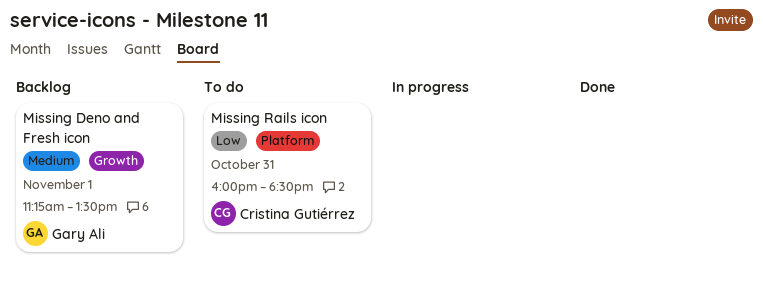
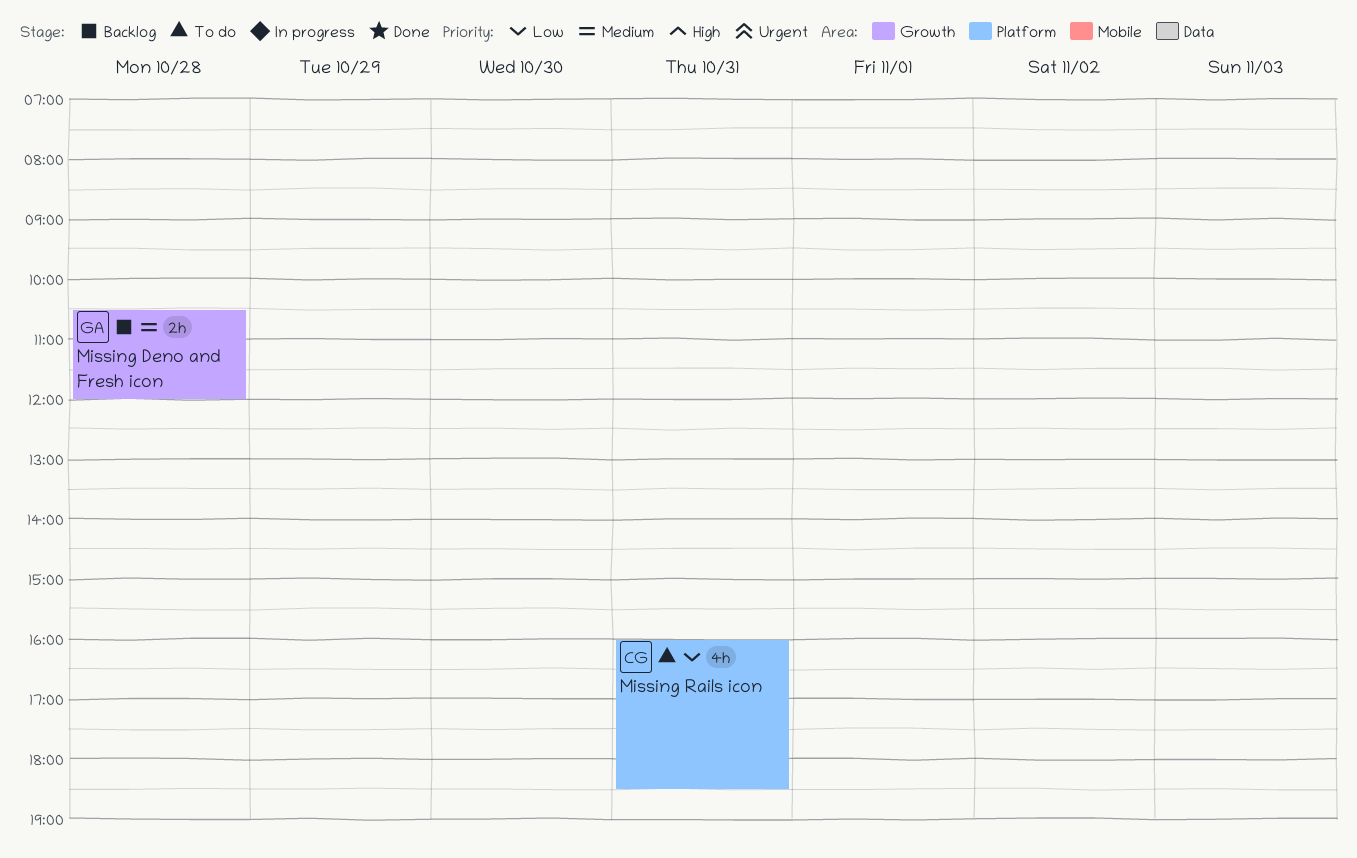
Missing Deno and Fresh icon, day: Nov 1 -> Oct 28
Missing Deno and Fresh icon, begins: 11:15 -> 10:30
Missing Deno and Fresh icon, ends: 13:30 -> 12:00

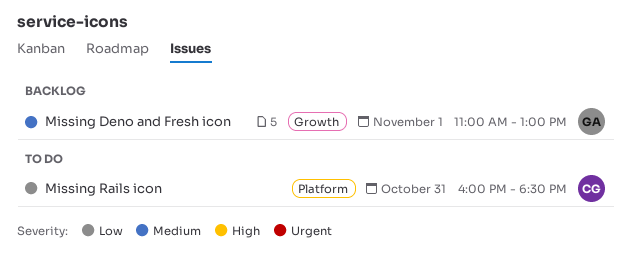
Missing Deno and Fresh icon, day: Oct 28 -> Nov 1
Missing Deno and Fresh icon, begins: 10:30 -> 11:00
Missing Deno and Fresh icon, ends: 12:00 -> 13:00

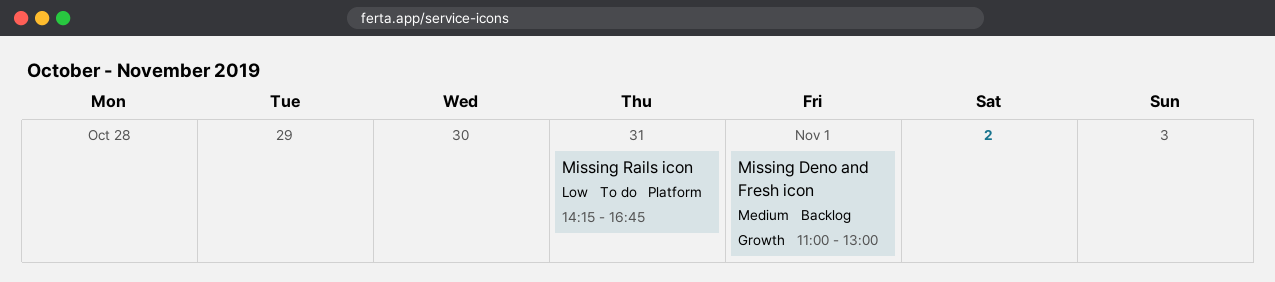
Missing Rails icon, begins: 16:00 -> 14:15
Missing Rails icon, ends: 18:30 -> 16:45

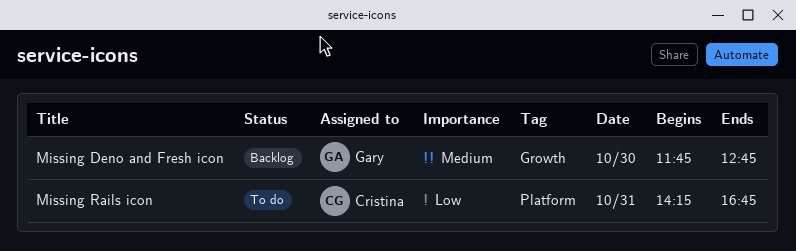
Missing Deno and Fresh icon, day: Nov 1 -> Oct 30
Missing Deno and Fresh icon, begins: 11:00 -> 11:45
Missing Deno and Fresh icon, ends: 13:00 -> 12:45

